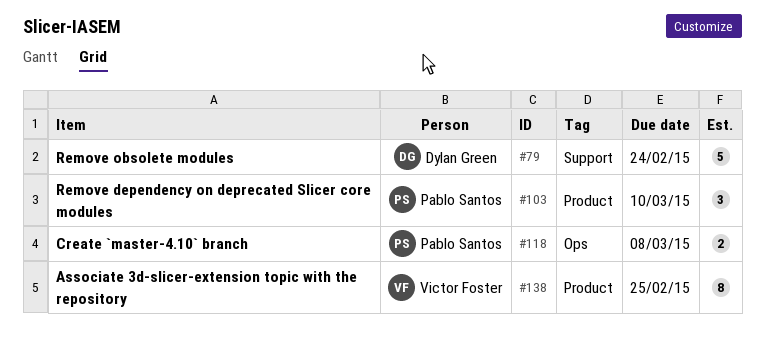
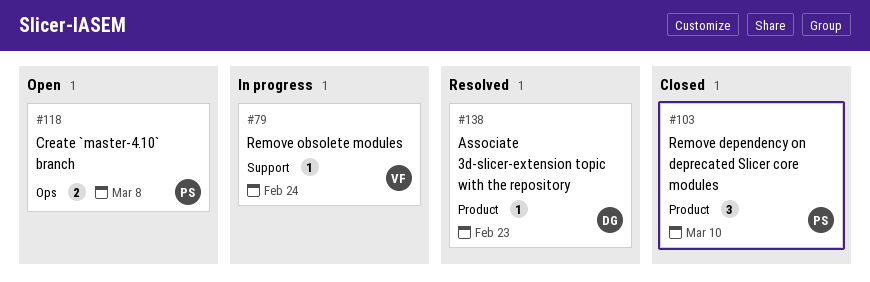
#79, owner: Dylan Green -> Victor Foster
#79, estimate: 5 -> 1
#138, owner: Victor Foster -> Dylan Green
#138, estimate: 8 -> 1
#138, due: Feb 25 -> Feb 23

